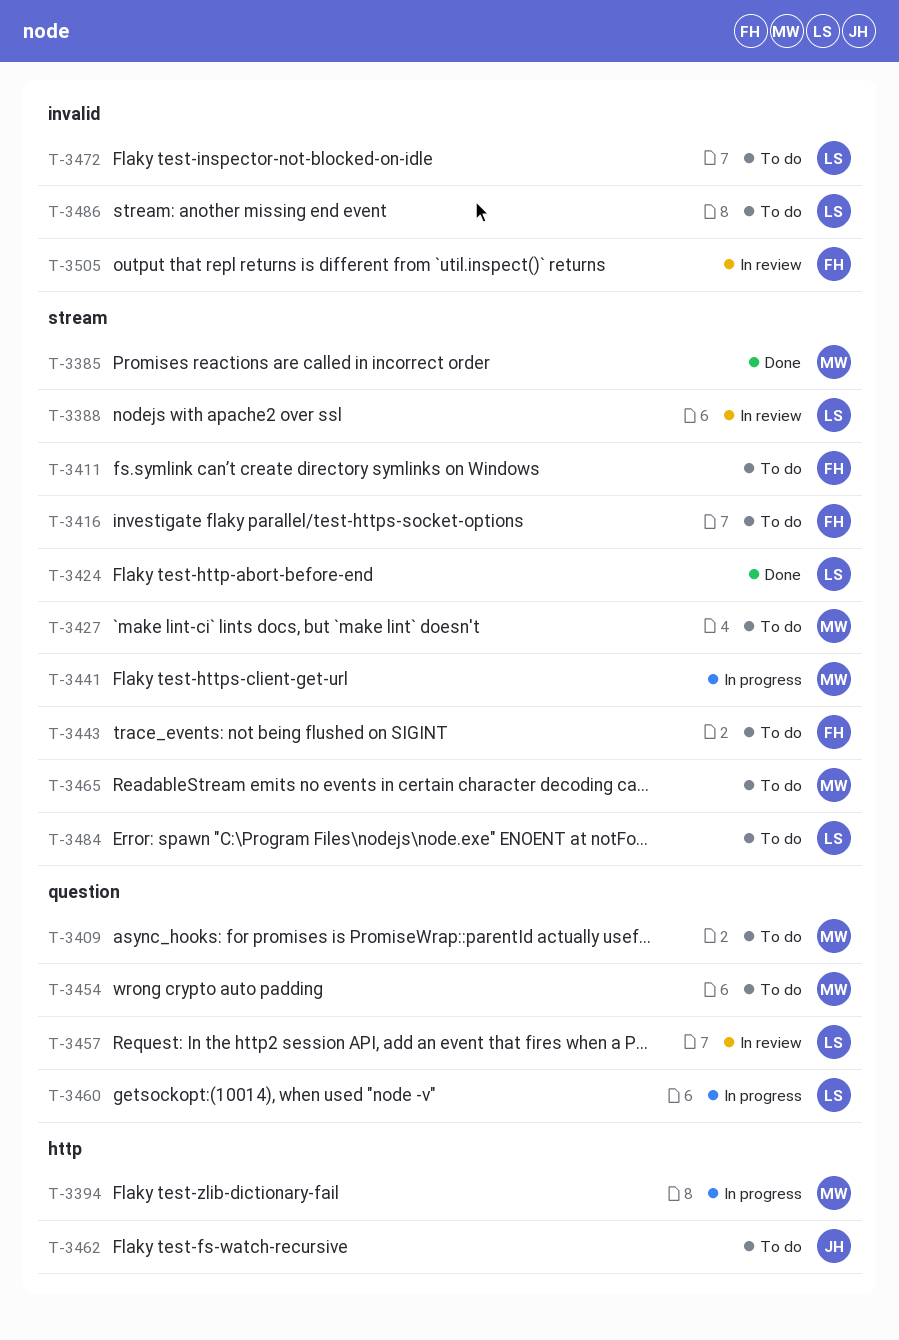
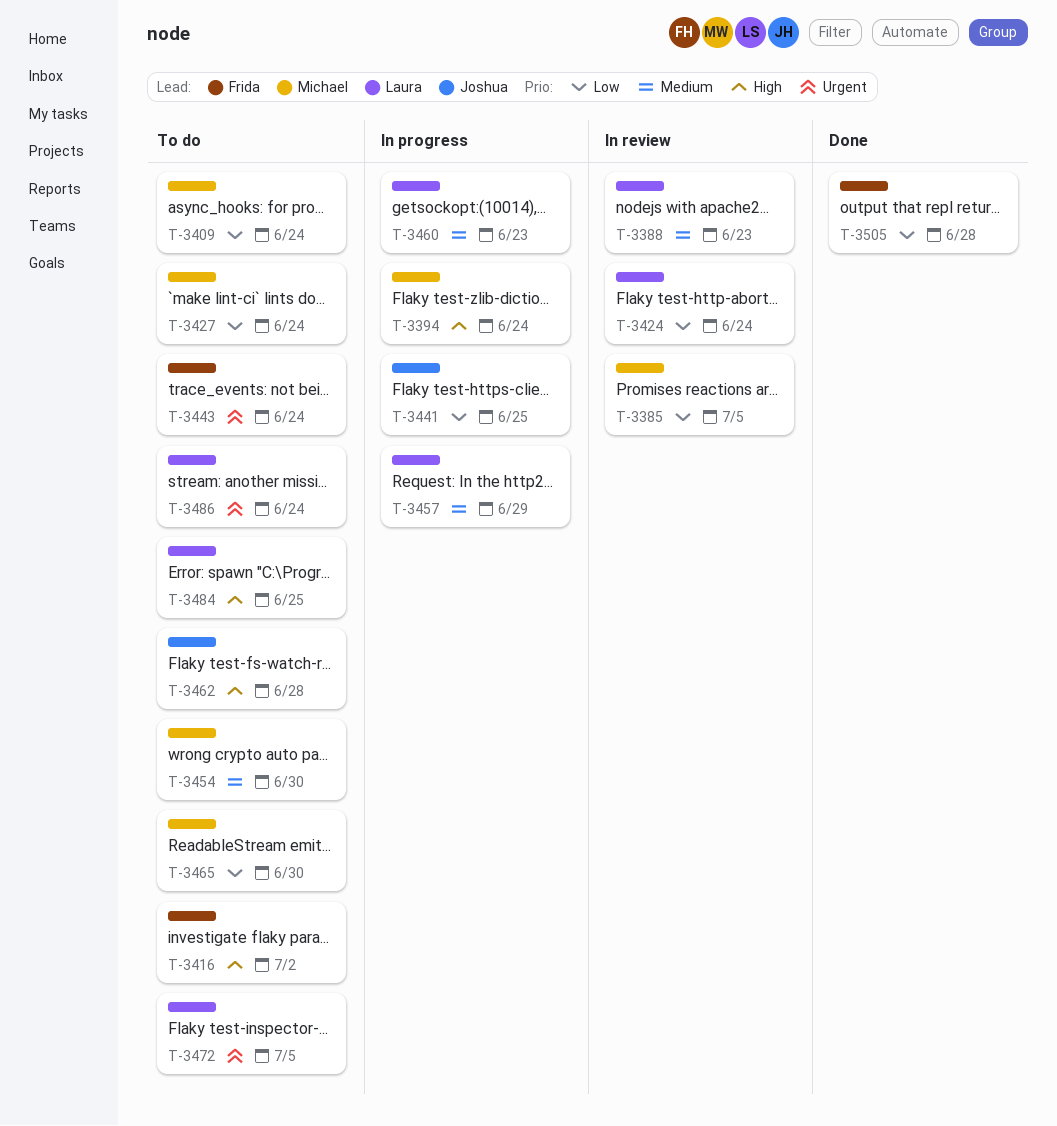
T-3385, status: Done -> In review
T-3411: present -> none
T-3424, status: Done -> In review
T-3441, owner: Michael -> Joshua
T-3457, status: In review -> In progress
T-3505, status: In review -> Done

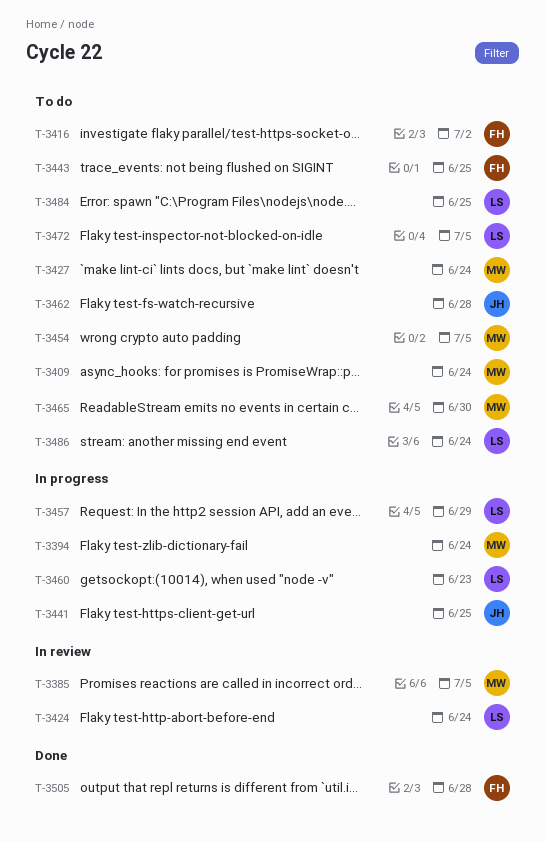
T-3388: present -> none
T-3443, due: Jun 24 -> Jun 25
T-3454, due: Jun 30 -> Jul 5

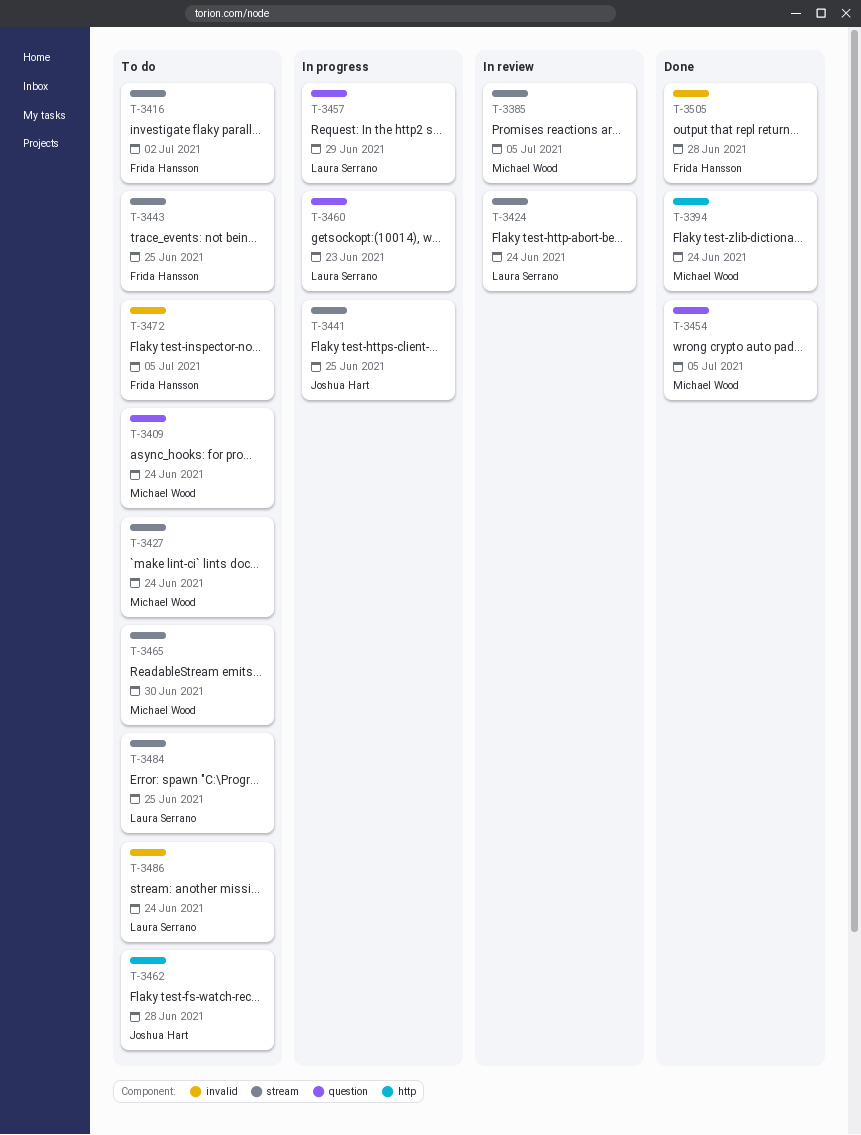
T-3394, status: In progress -> Done
T-3454, status: To do -> Done
T-3472, owner: Laura Serrano -> Frida Hansson

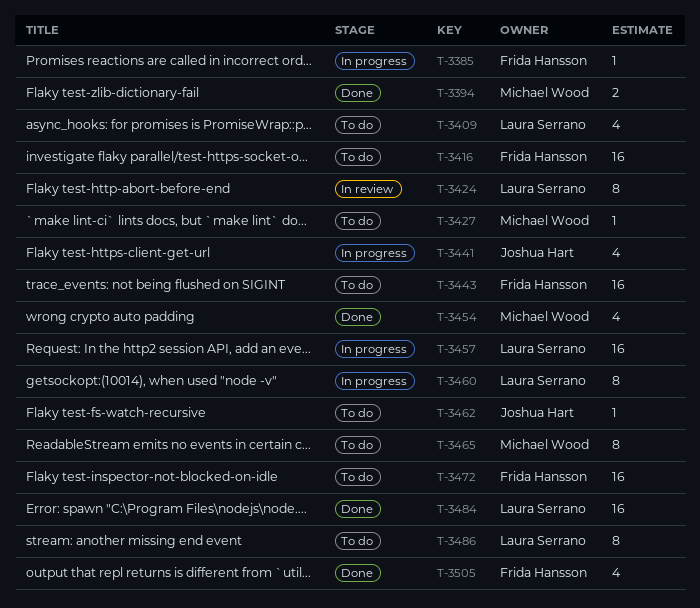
T-3385, status: In review -> In progress
T-3385, owner: Michael Wood -> Frida Hansson
T-3409, owner: Michael Wood -> Laura Serrano
T-3484, status: To do -> Done

